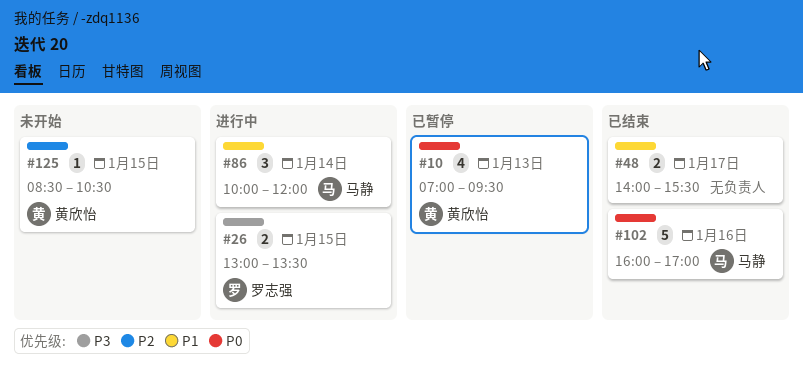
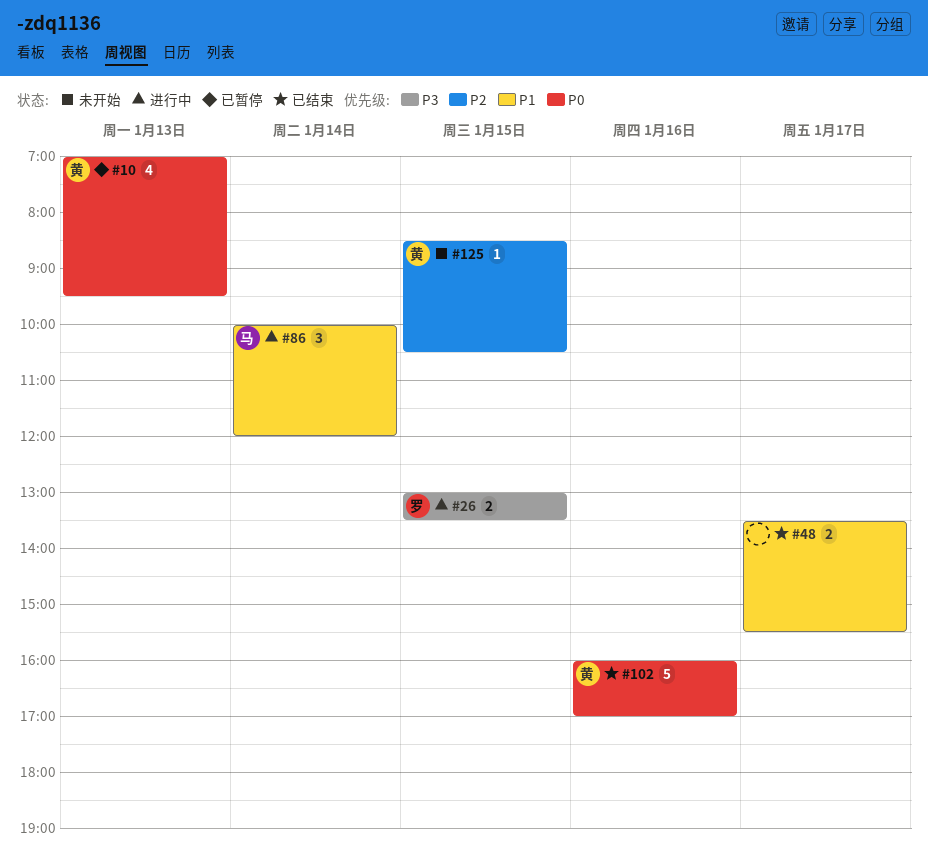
#48, begins: 14:00 -> 13:30
#102, owner: 马静 -> 黄欣怡

